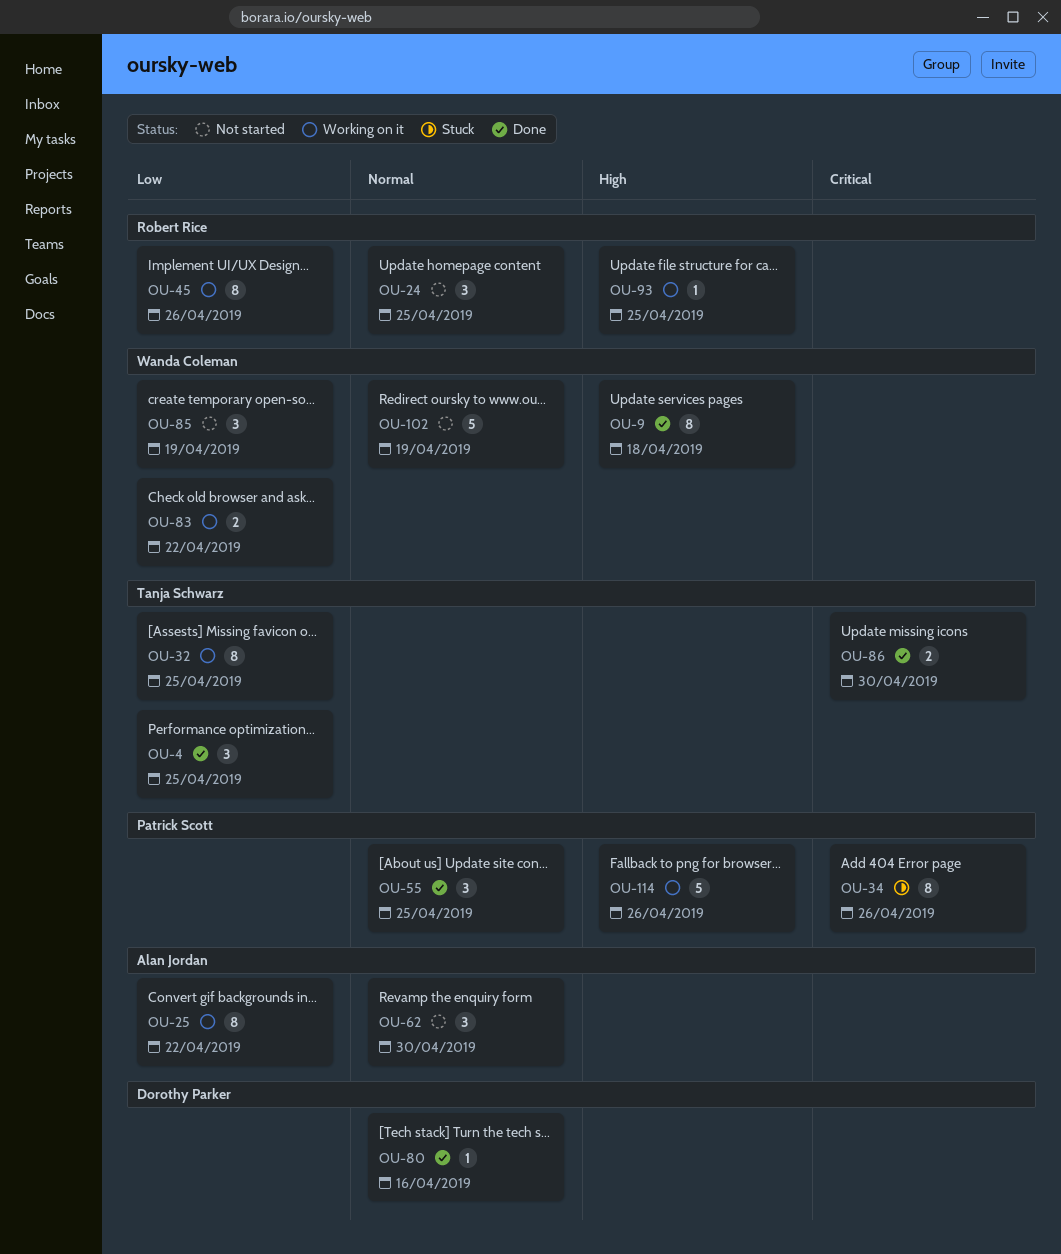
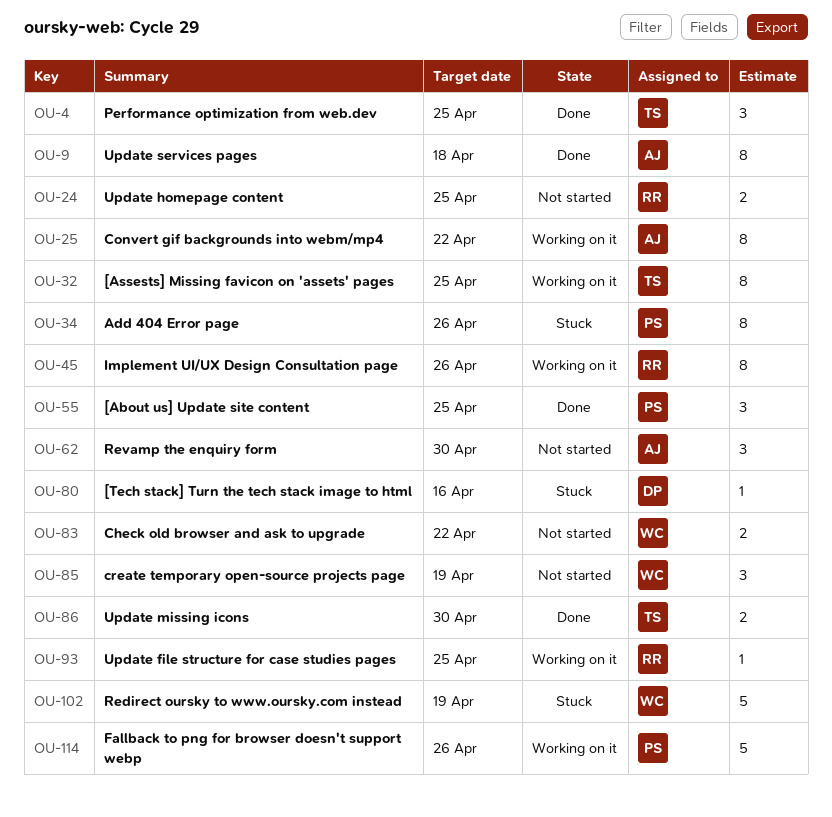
OU-9, owner: Wanda Coleman -> Alan Jordan
OU-24, estimate: 3 -> 2
OU-80, status: Done -> Stuck
OU-83, status: Working on it -> Not started
OU-102, status: Not started -> Stuck

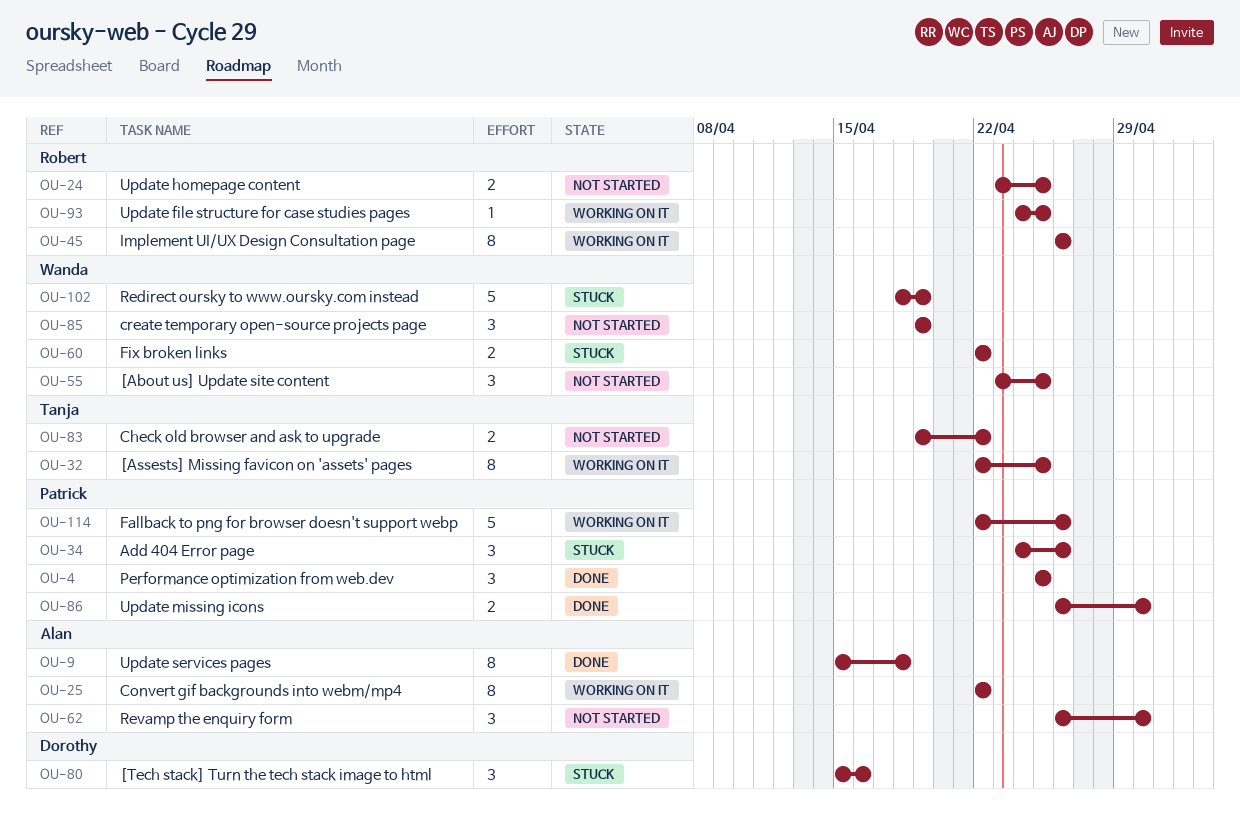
OU-4, owner: Tanja -> Patrick
OU-34, estimate: 8 -> 3
OU-55, status: Done -> Not started
OU-55, owner: Patrick -> Wanda
OU-60: none -> present
OU-80, estimate: 1 -> 3
OU-83, owner: Wanda -> Tanja
OU-86, owner: Tanja -> Patrick

